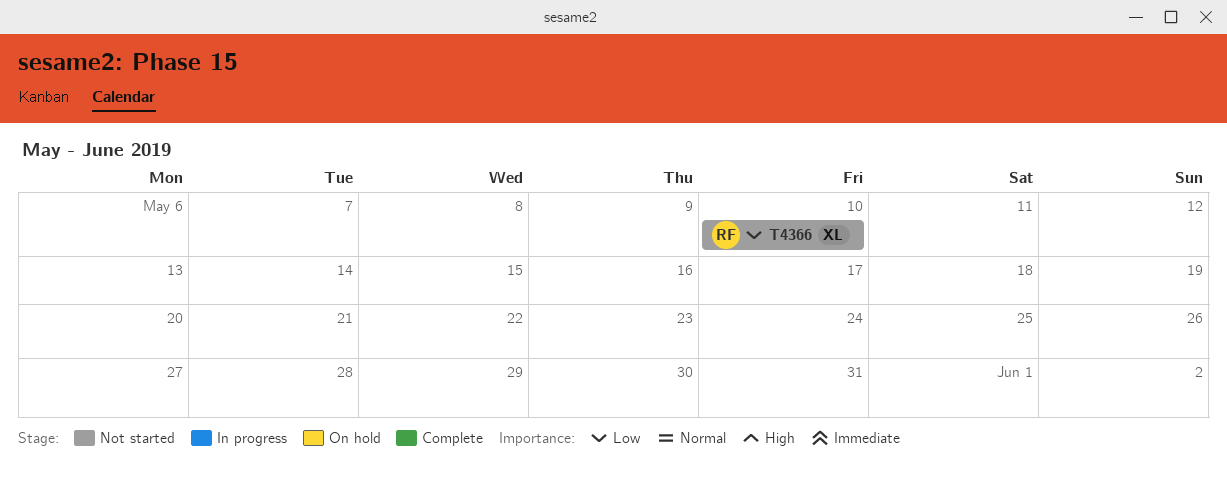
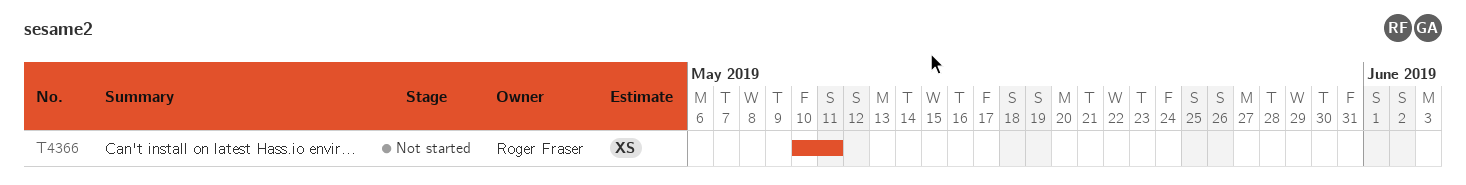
T4366, estimate: XL -> XS
T4366, due: May 10 -> May 11

